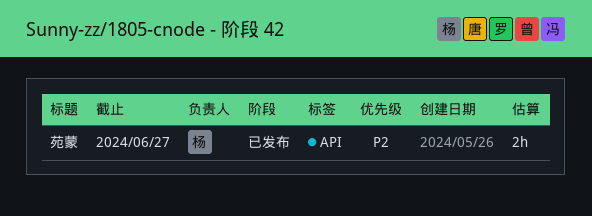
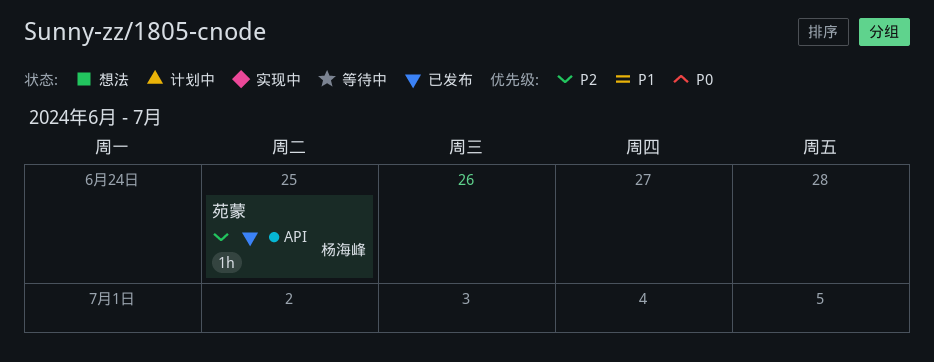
苑蒙, estimate: 2h -> 1h
苑蒙, due: Jun 27 -> Jun 25

